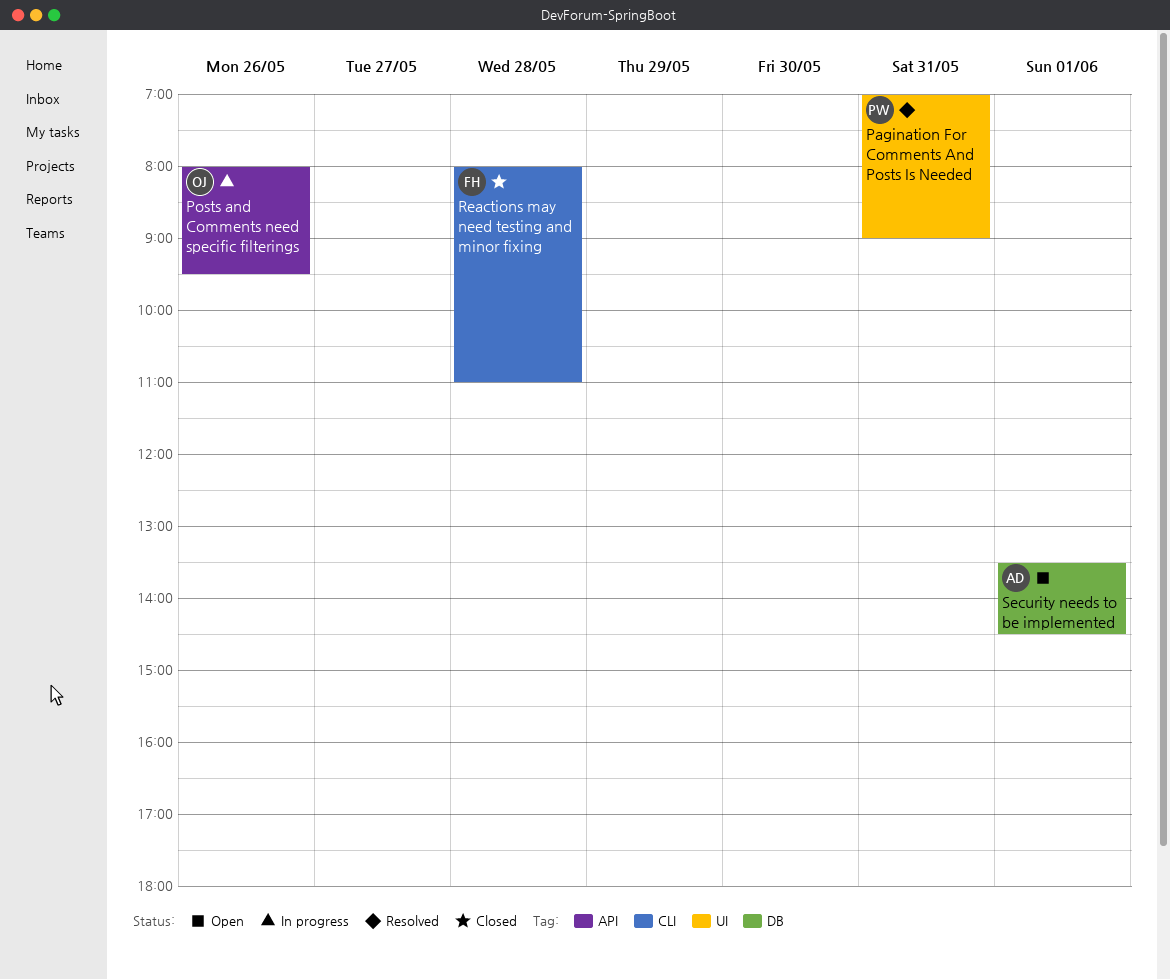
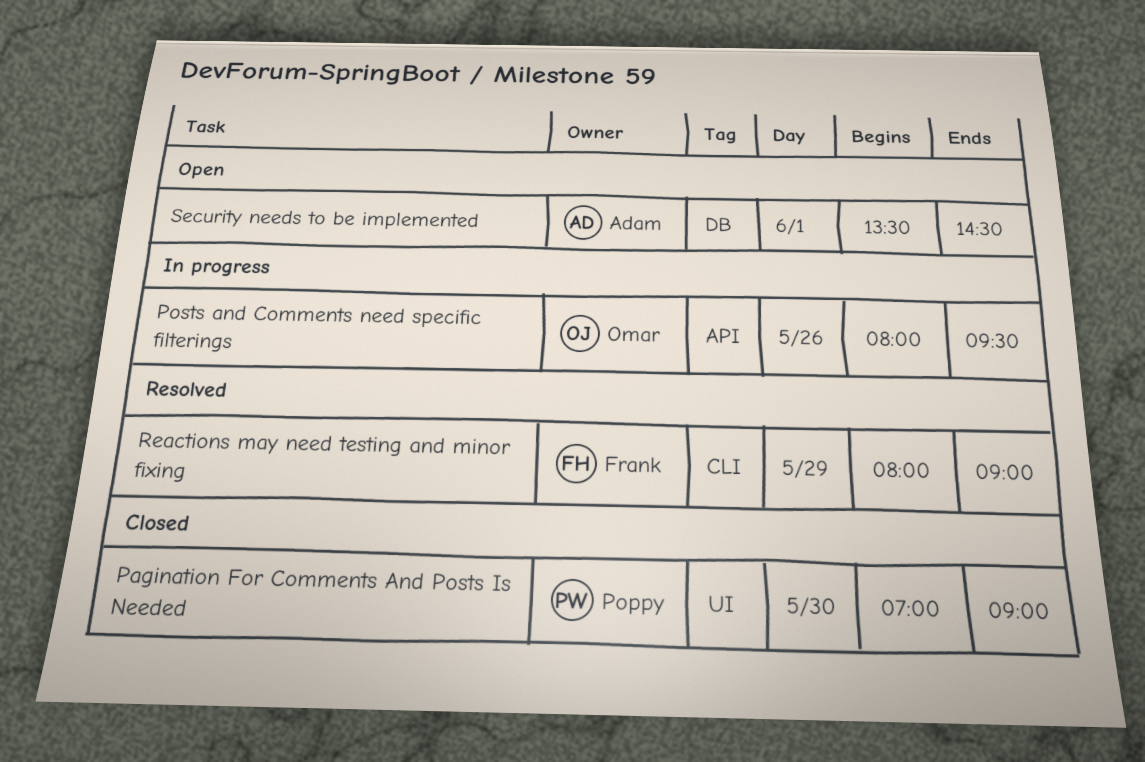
Pagination For Comments And Posts Is Needed, status: Resolved -> Closed
Pagination For Comments And Posts Is Needed, day: May 31 -> May 30
Reactions may need testing and minor fixing, status: Closed -> Resolved
Reactions may need testing and minor fixing, day: May 28 -> May 29
Reactions may need testing and minor fixing, ends: 11:00 -> 09:00

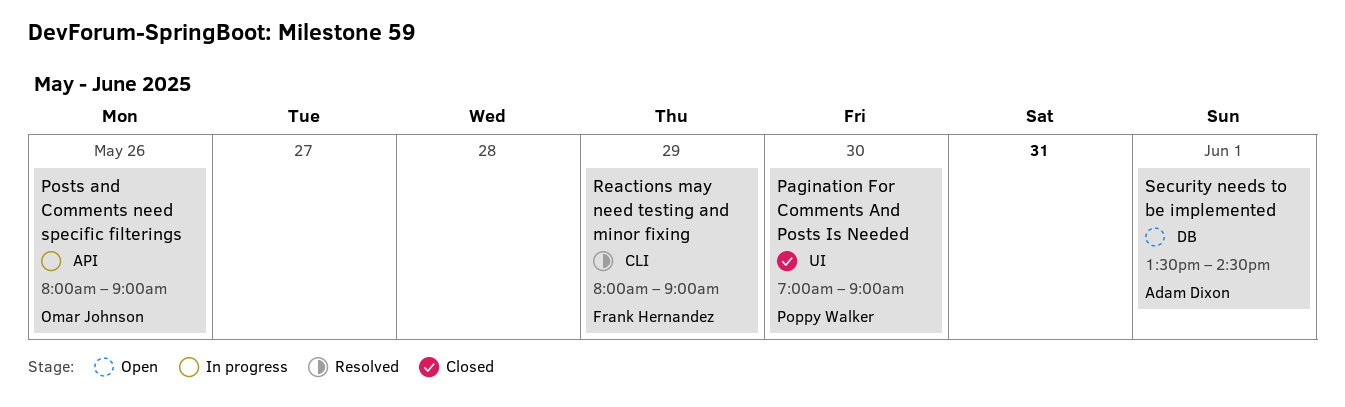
Posts and Comments need specific filterings, ends: 09:30 -> 09:00

